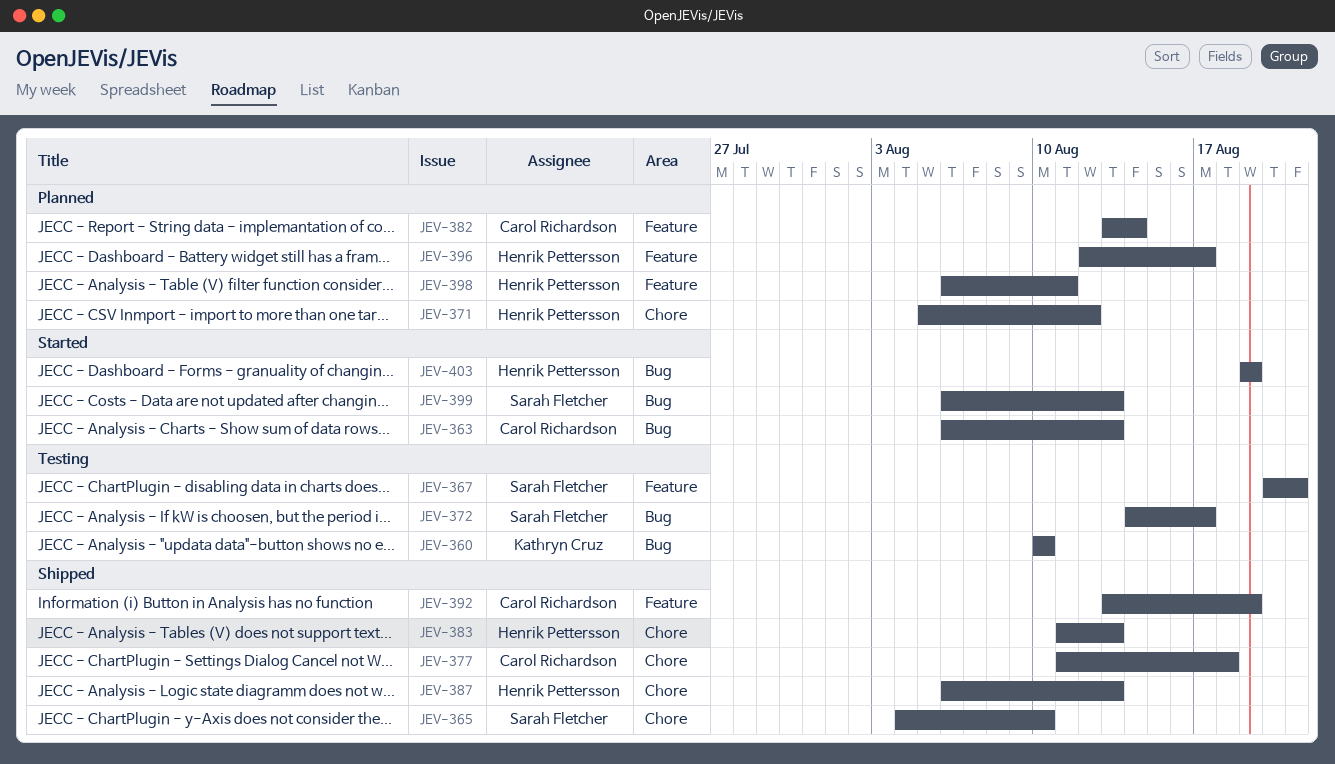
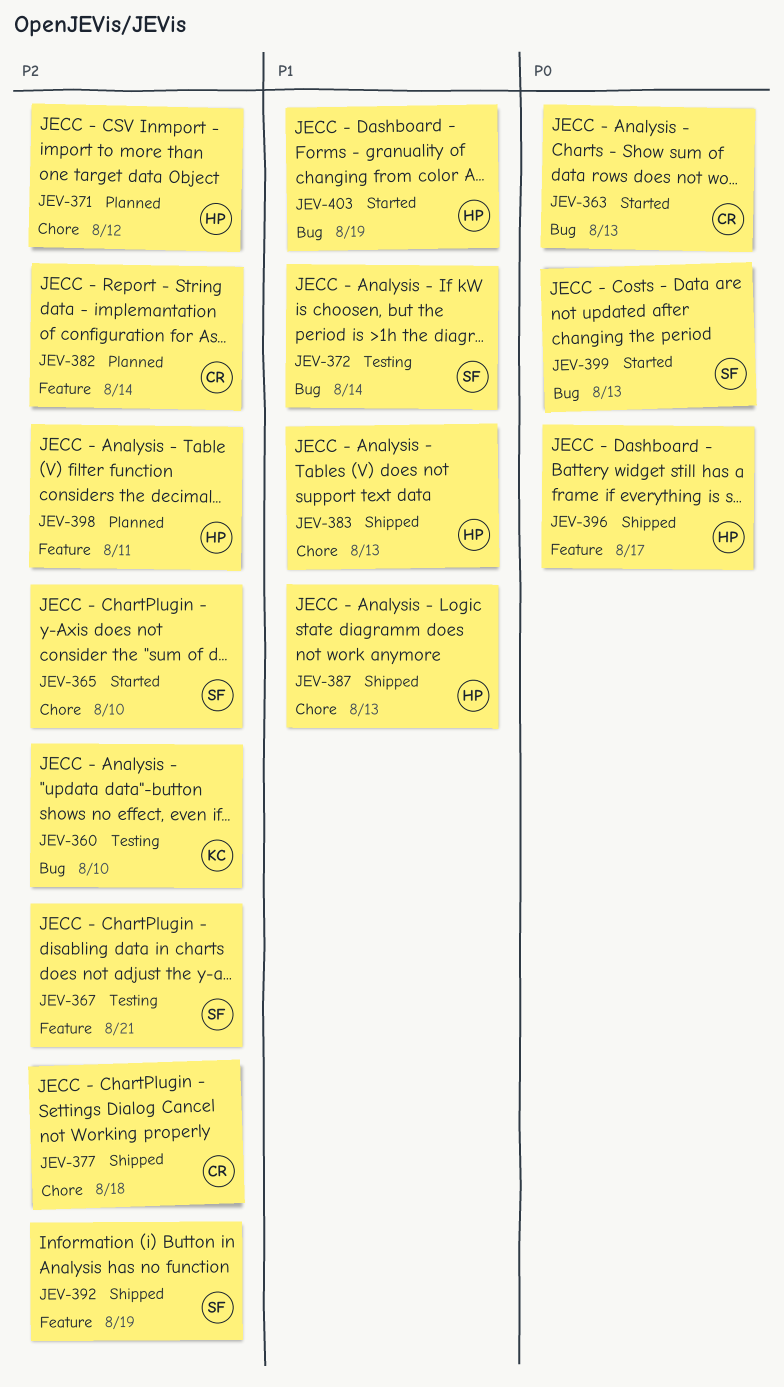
JEV-365, status: Shipped -> Started
JEV-372, due: Aug 17 -> Aug 14
JEV-392, owner: Carol Richardson -> Sarah Fletcher
JEV-396, status: Planned -> Shipped

